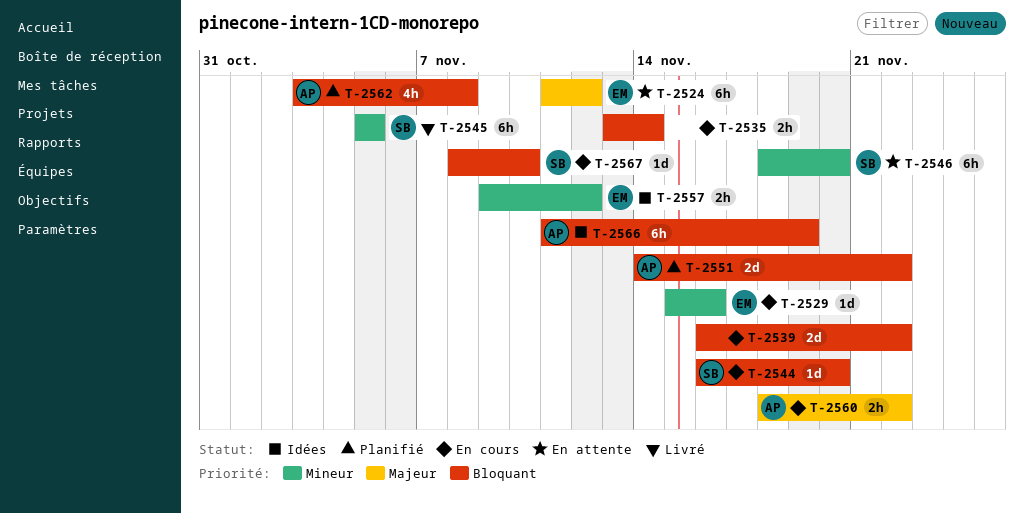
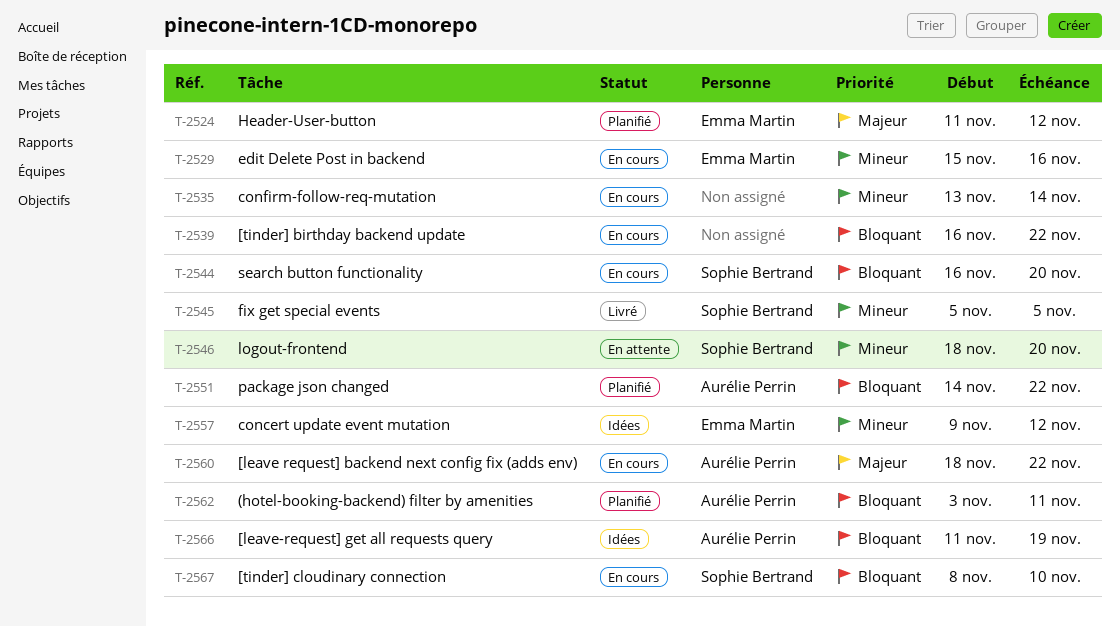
T-2524, status: En attente -> Planifié
T-2535, priority: Bloquant -> Mineur
T-2562, due: Nov 8 -> Nov 11

